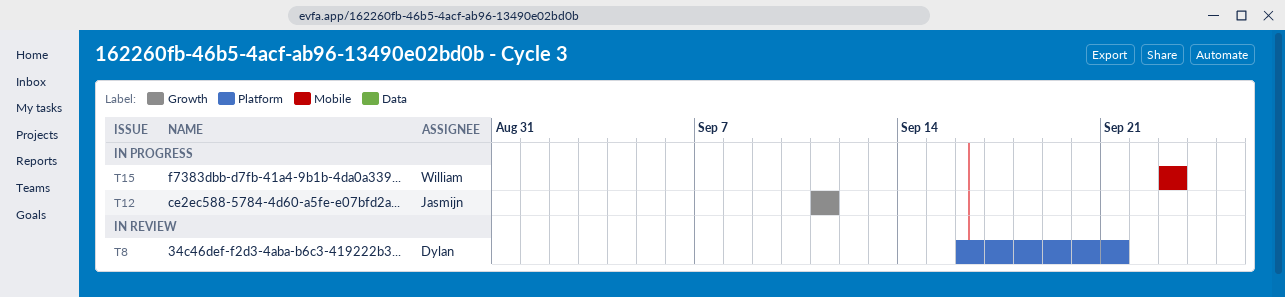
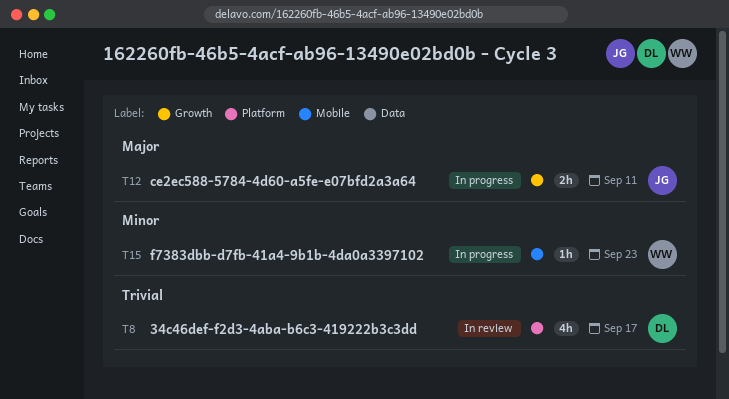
T8, due: Sep 21 -> Sep 17

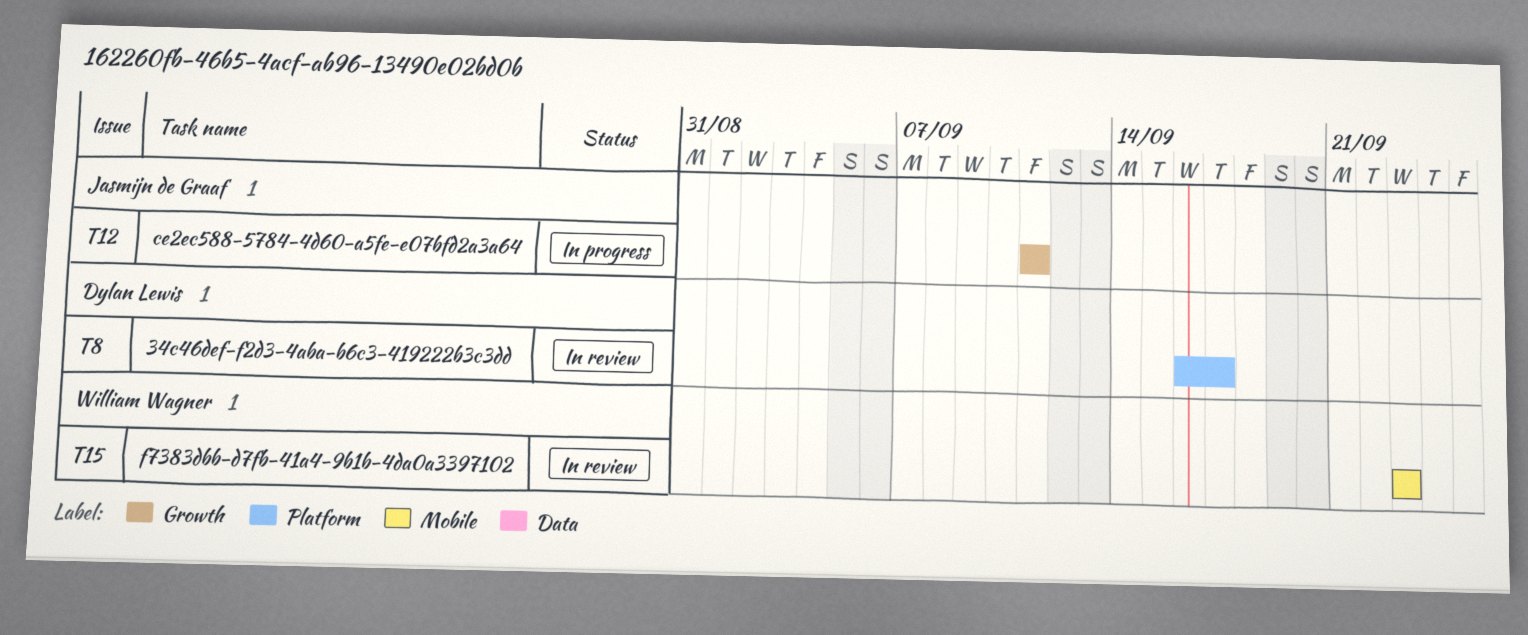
T15, status: In progress -> In review

